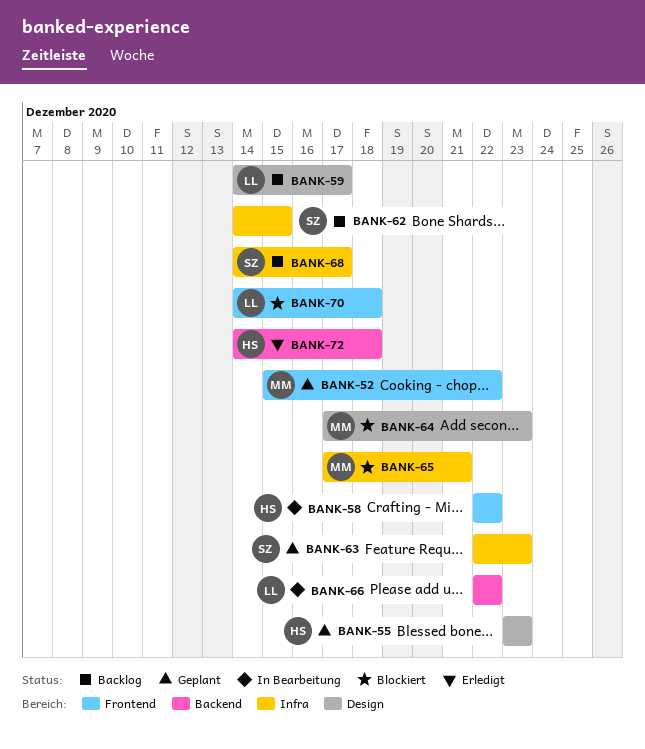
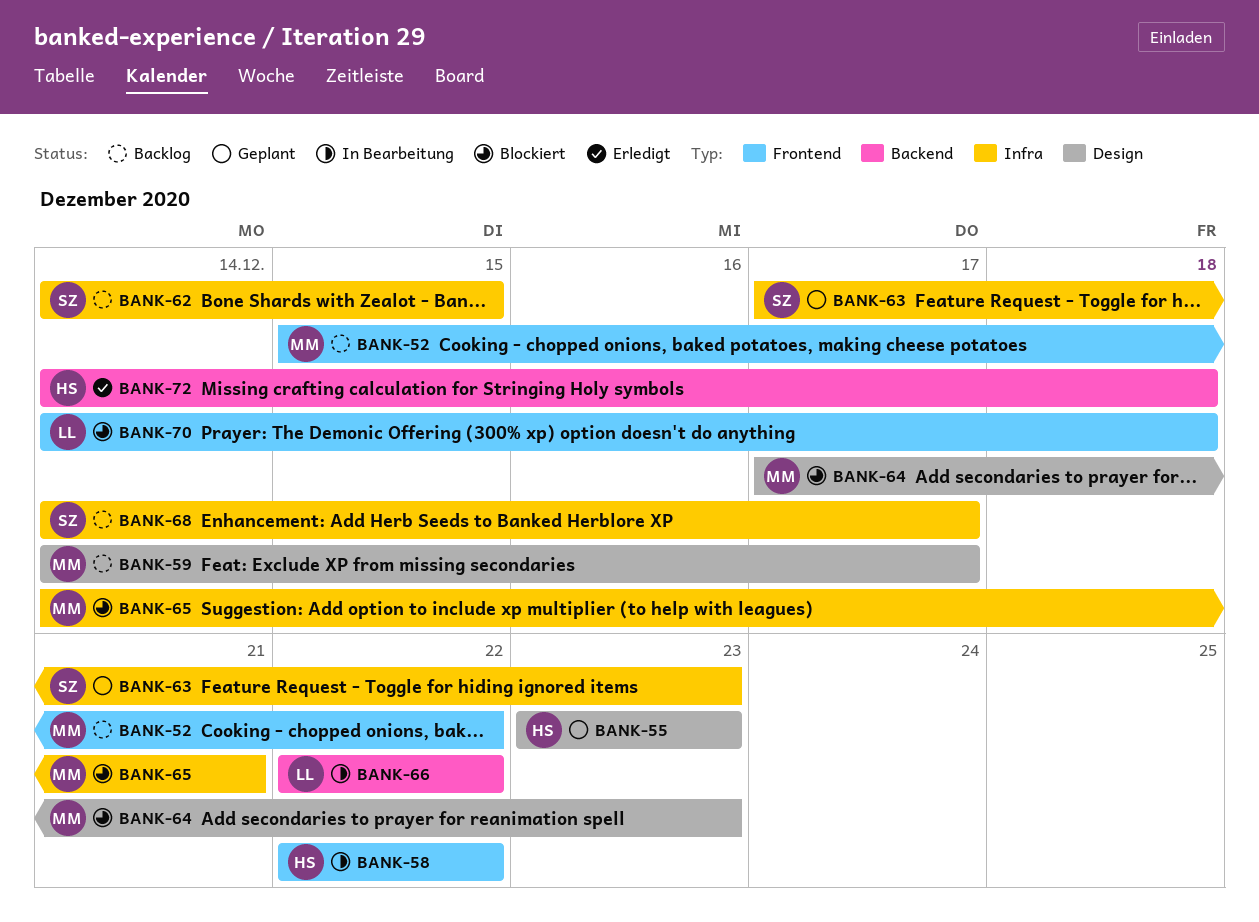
BANK-52, status: Geplant -> Backlog
BANK-59, owner: LL -> MM
BANK-63, start: Dec 22 -> Dec 17
BANK-65, start: Dec 17 -> Dec 14

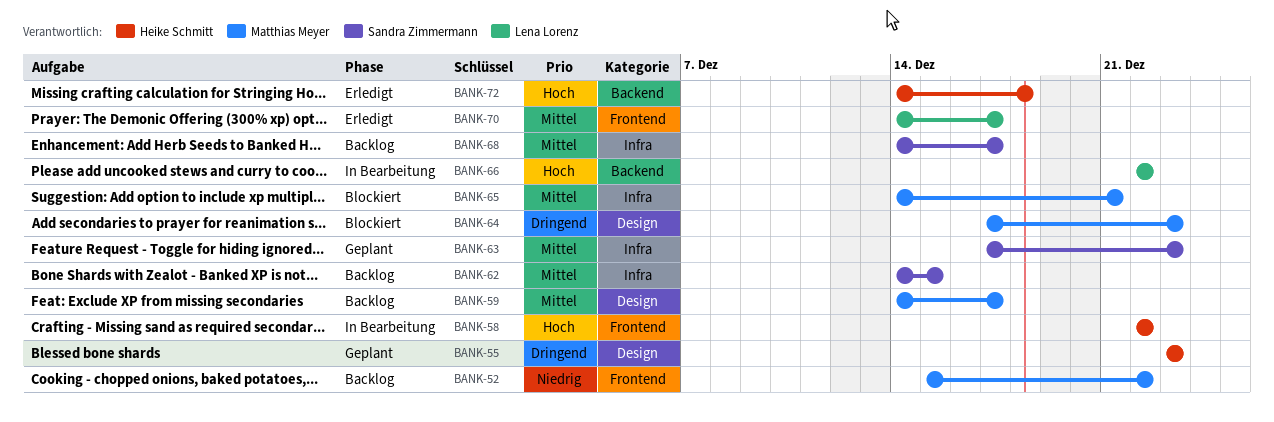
BANK-70, status: Blockiert -> Erledigt
BANK-70, due: Dec 18 -> Dec 17

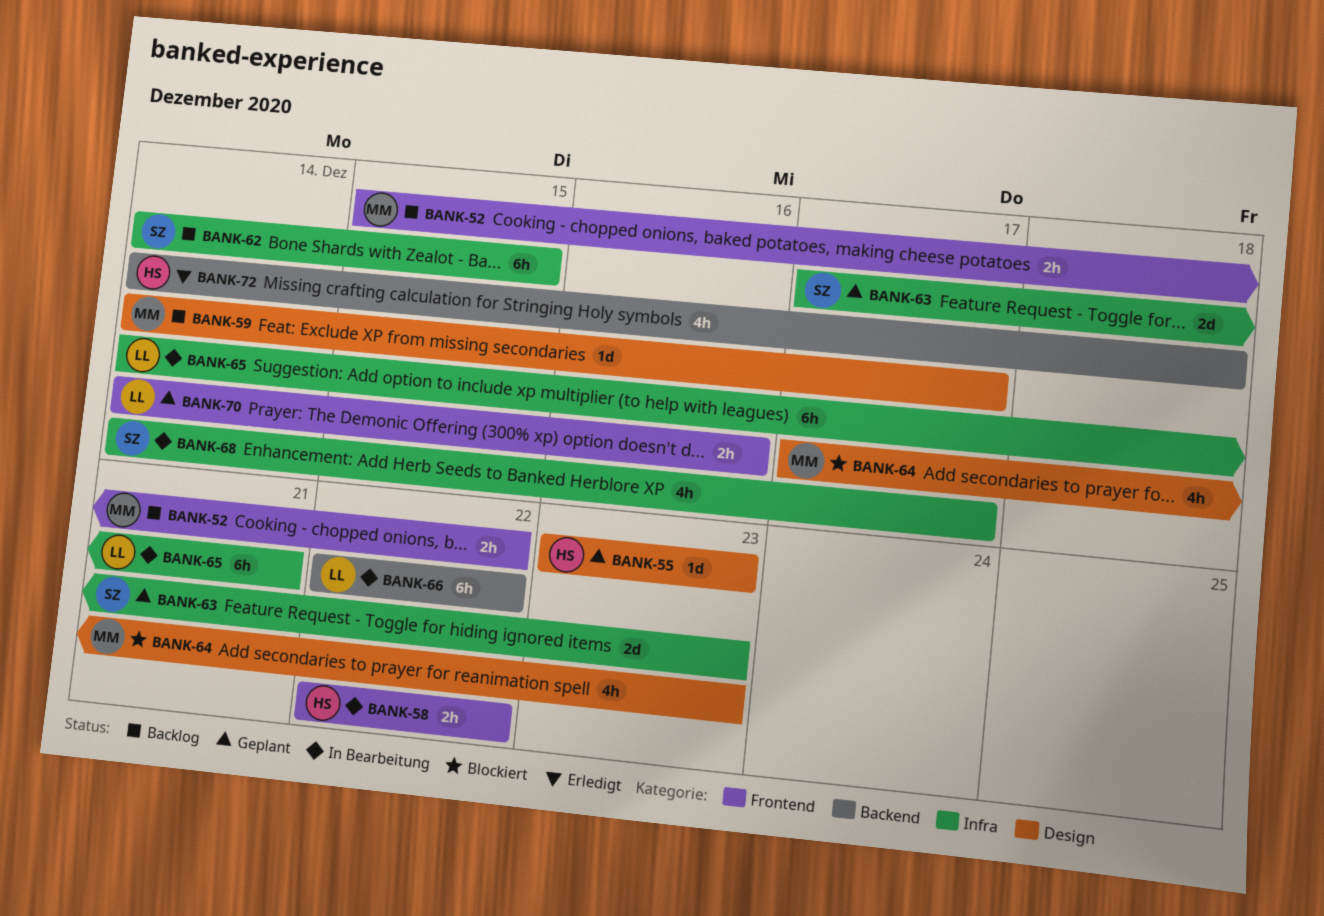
BANK-65, status: Blockiert -> In Bearbeitung
BANK-65, owner: Matthias Meyer -> Lena Lorenz
BANK-68, status: Backlog -> In Bearbeitung
BANK-70, status: Erledigt -> Geplant
BANK-70, due: Dec 17 -> Dec 16

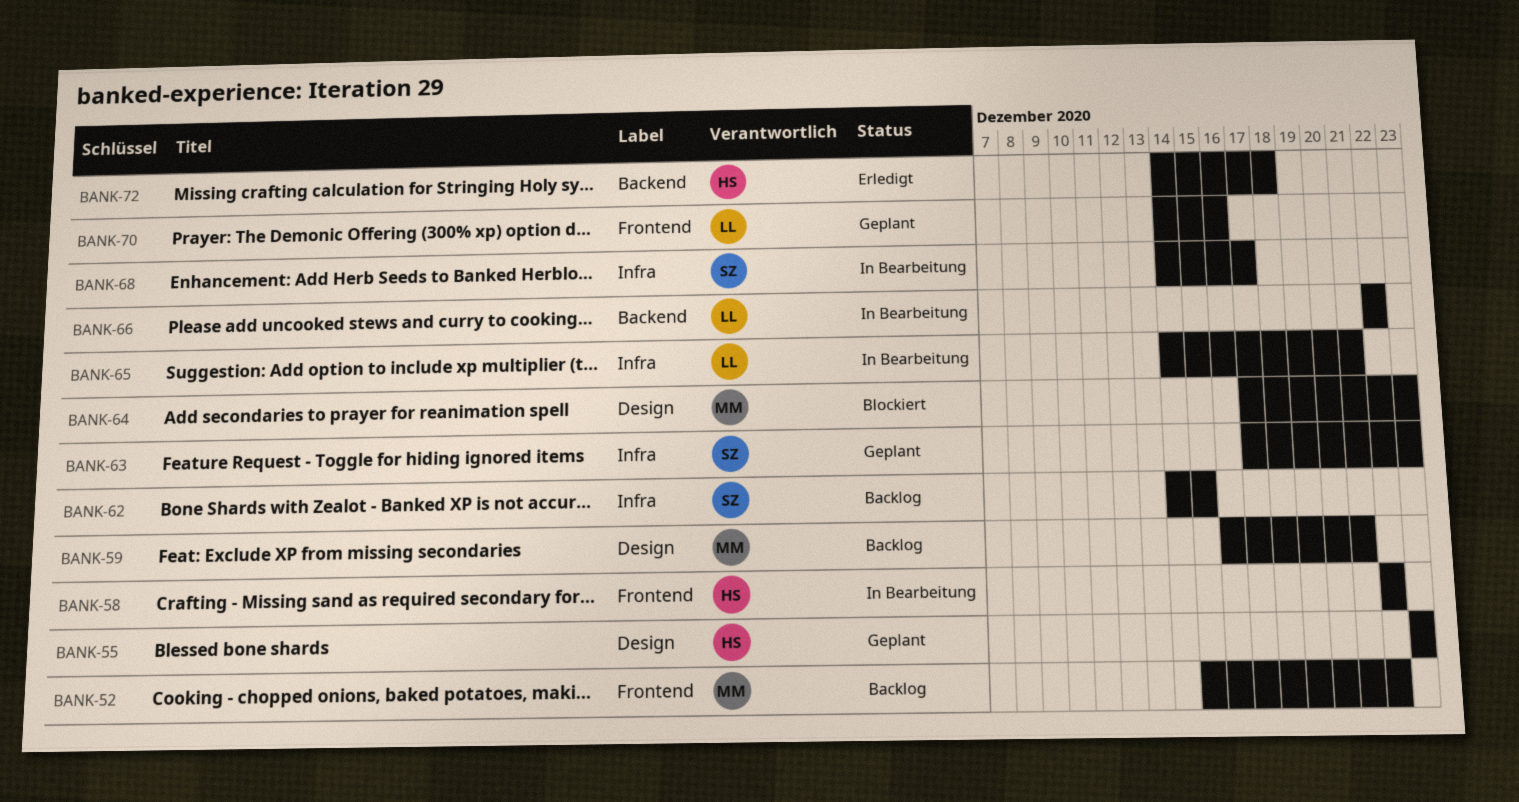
BANK-59, start: Dec 14 -> Dec 16
BANK-59, due: Dec 17 -> Dec 21

